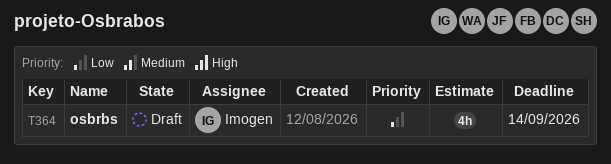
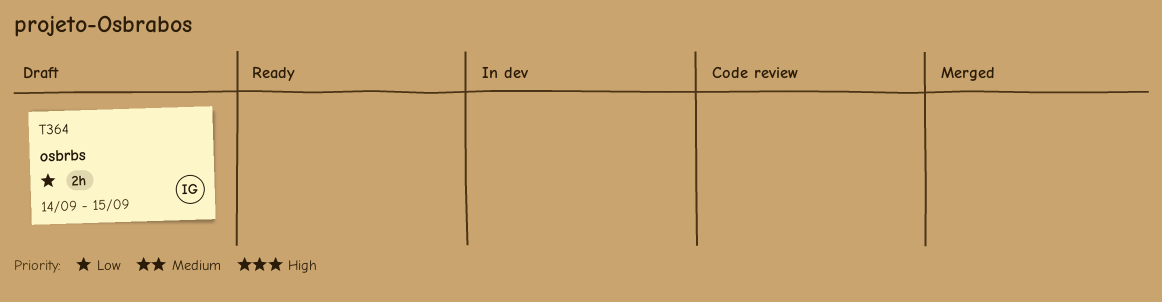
T364, estimate: 4h -> 2h
T364, due: Sep 14 -> Sep 15

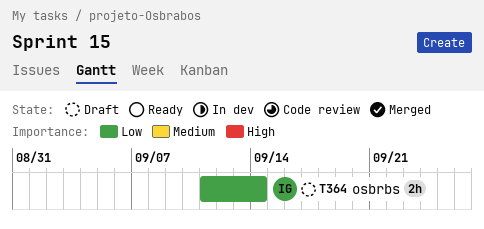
T364, start: Sep 14 -> Sep 11
T364, due: Sep 15 -> Sep 14

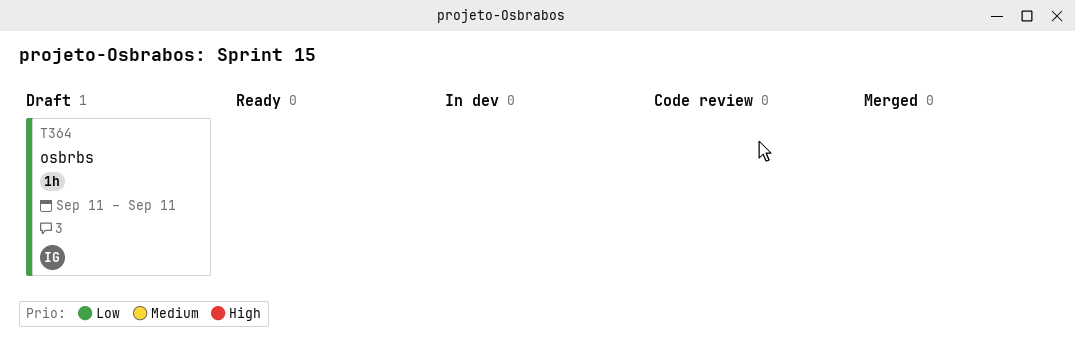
T364, estimate: 2h -> 1h
T364, due: Sep 14 -> Sep 11

